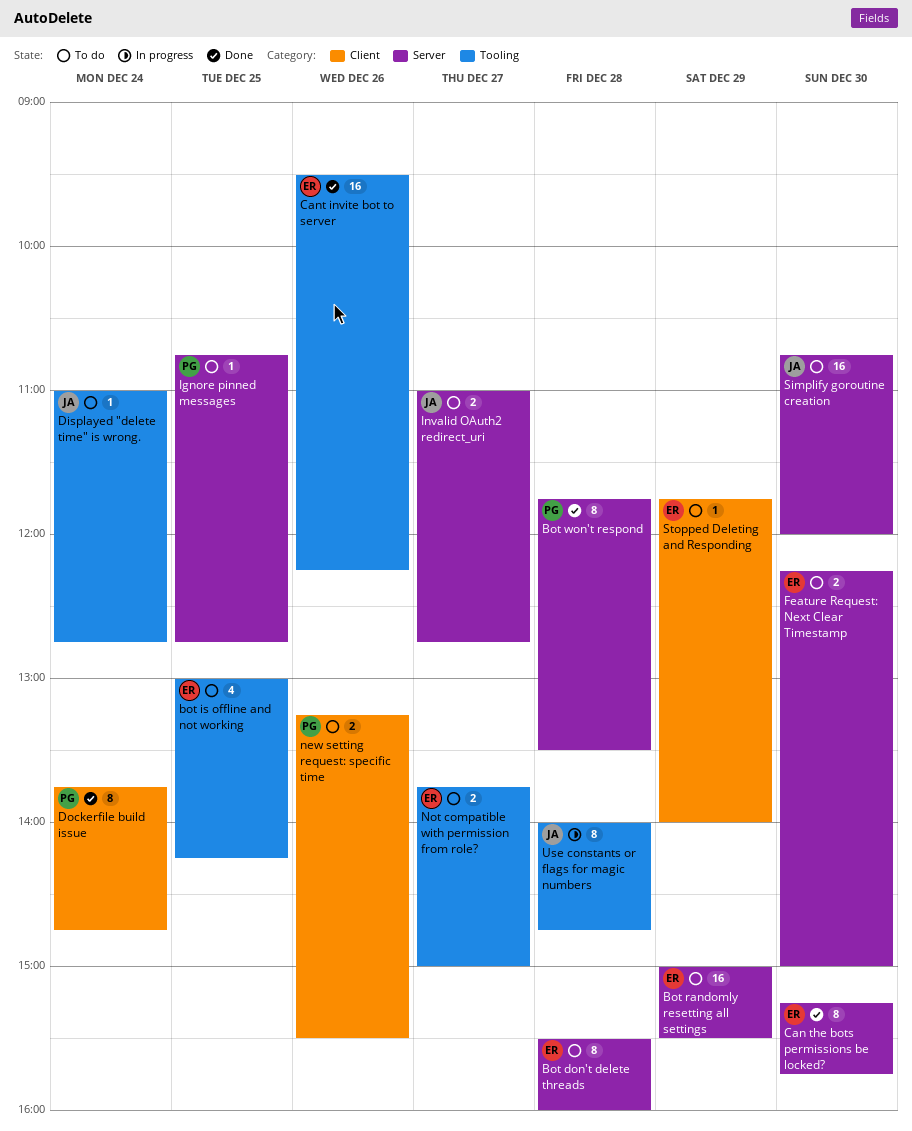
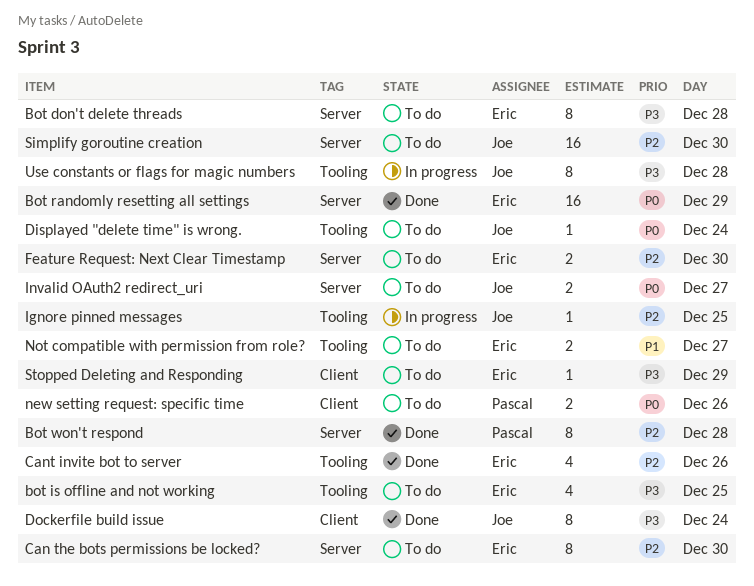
Bot randomly resetting all settings, status: To do -> Done
Can the bots permissions be locked?, status: Done -> To do
Cant invite bot to server, estimate: 16 -> 4
Dockerfile build issue, owner: Pascal -> Joe
Ignore pinned messages, status: To do -> In progress
Ignore pinned messages, owner: Pascal -> Joe
Ignore pinned messages, label: Server -> Tooling

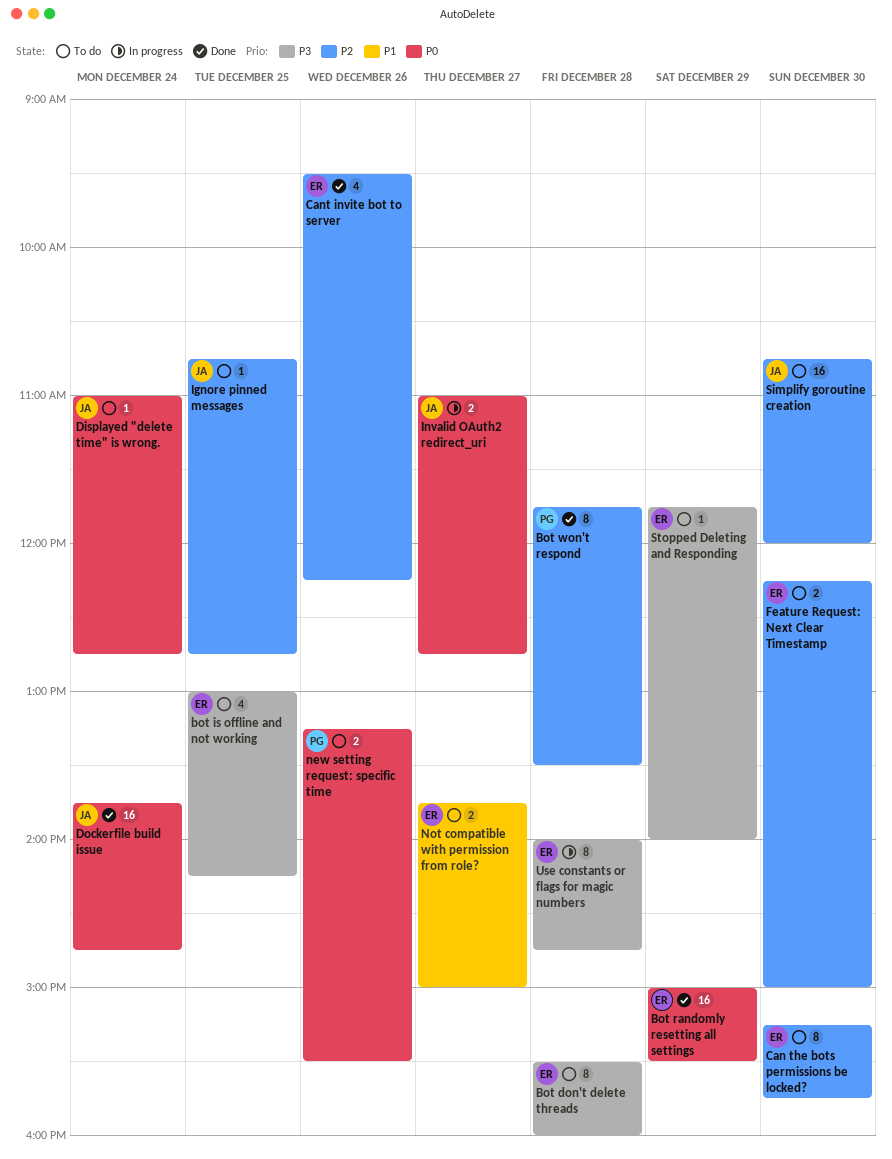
Dockerfile build issue, priority: P3 -> P0
Dockerfile build issue, estimate: 8 -> 16
Ignore pinned messages, status: In progress -> To do
Invalid OAuth2 redirect_uri, status: To do -> In progress
Use constants or flags for magic numbers, owner: Joe -> Eric

